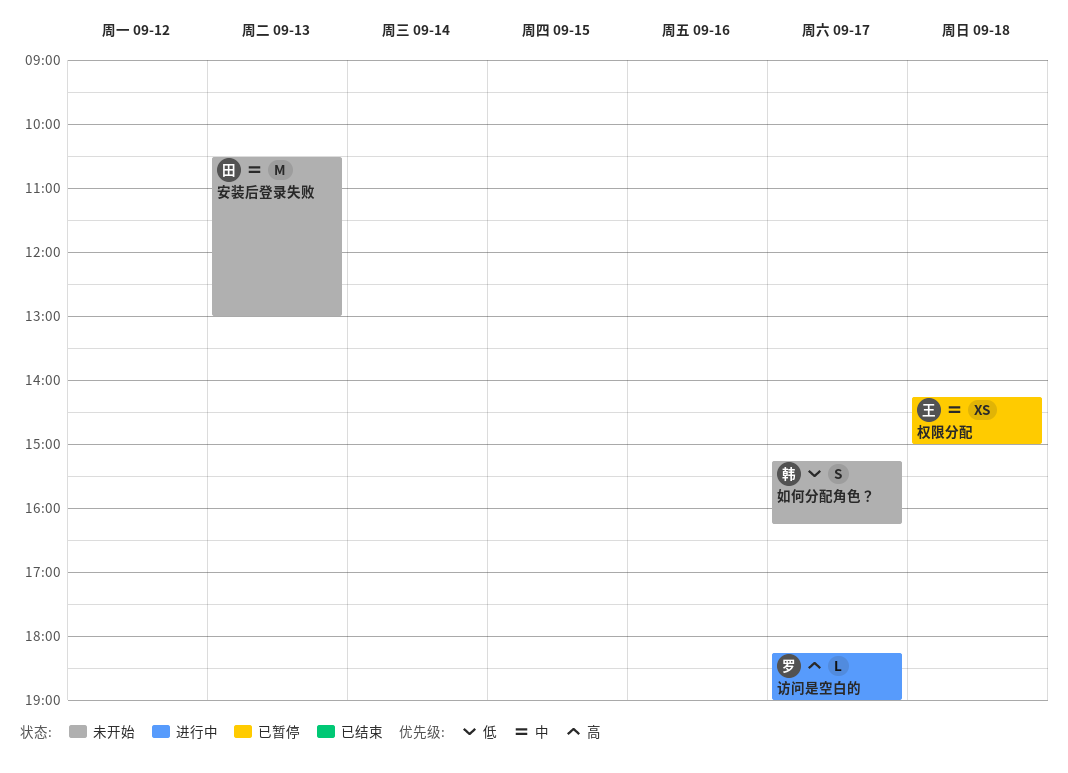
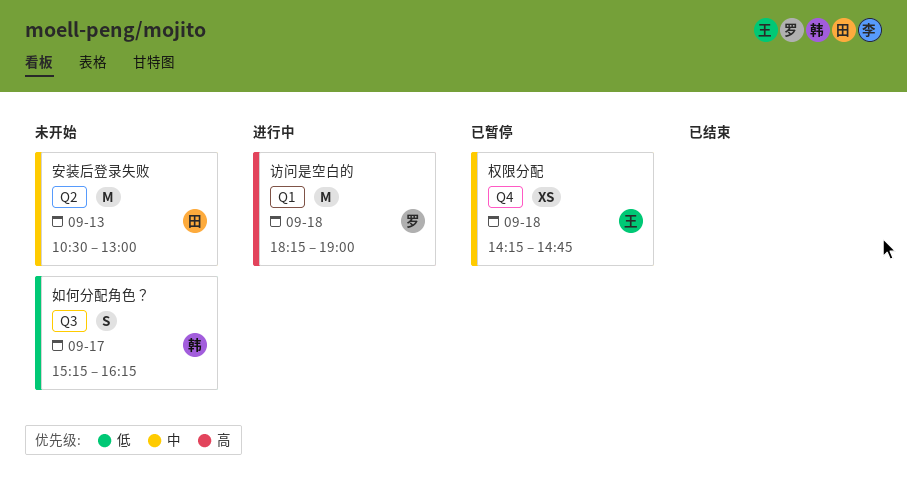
权限分配, ends: 15:00 -> 14:45
访问是空白的, estimate: L -> M
访问是空白的, day: Sep 17 -> Sep 18

